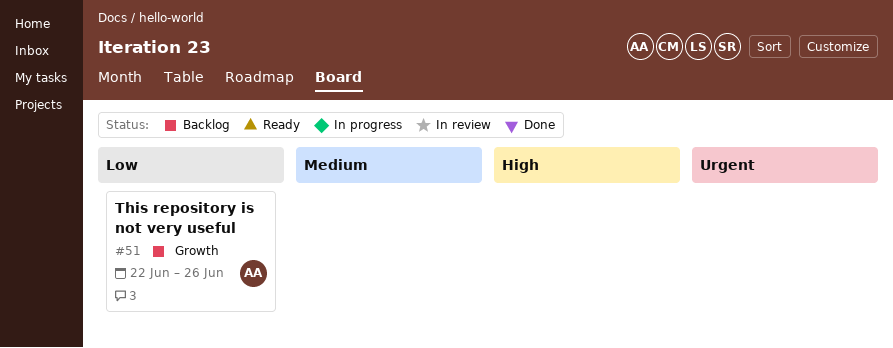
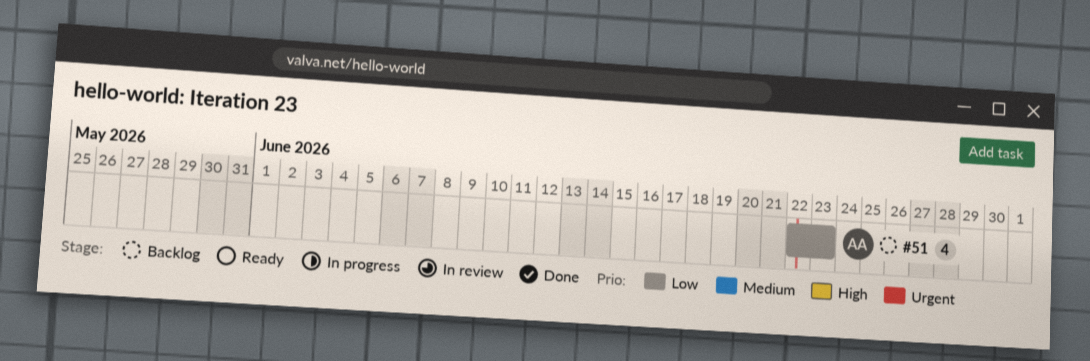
#51, due: Jun 26 -> Jun 23

